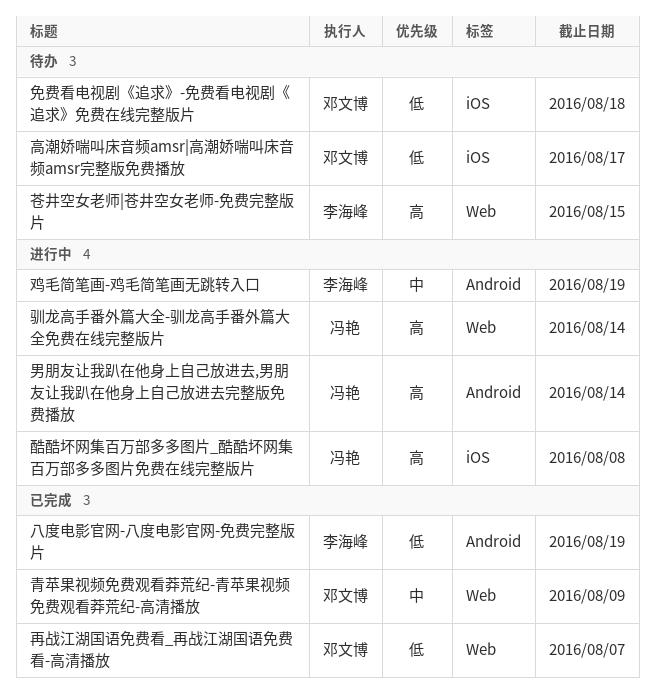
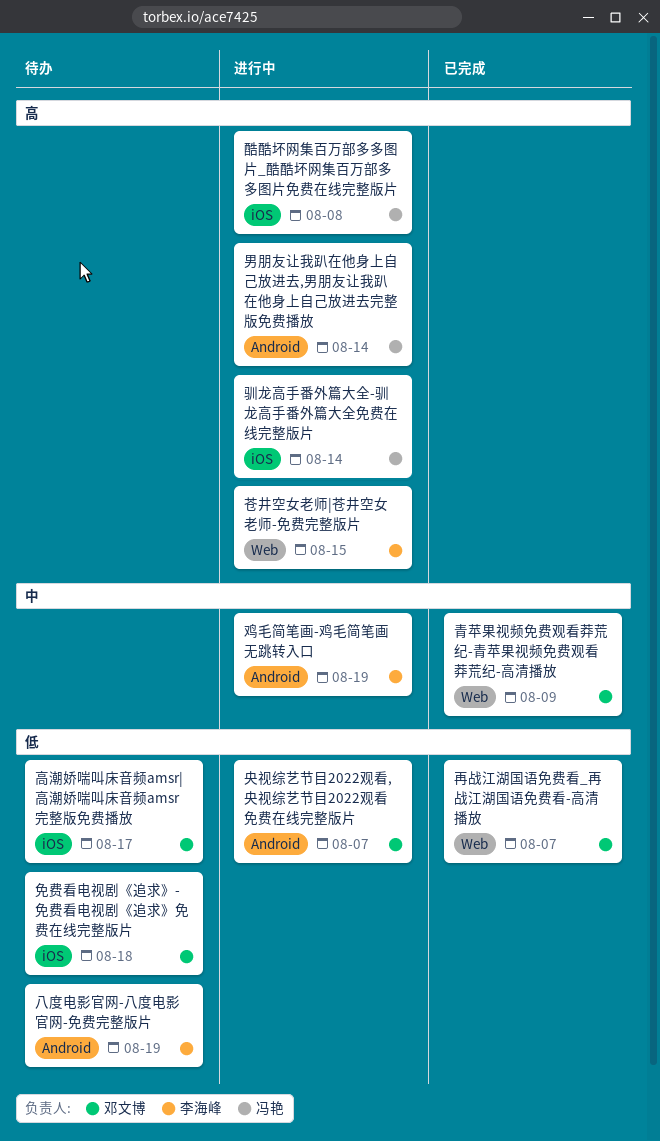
八度电影官网-八度电影官网-免费完整版片, status: 已完成 -> 待办
央视综艺节目2022观看,央视综艺节目2022观看免费在线完整版片: none -> present
苍井空女老师|苍井空女老师-免费完整版片, status: 待办 -> 进行中
驯龙高手番外篇大全-驯龙高手番外篇大全免费在线完整版片, label: Web -> iOS

